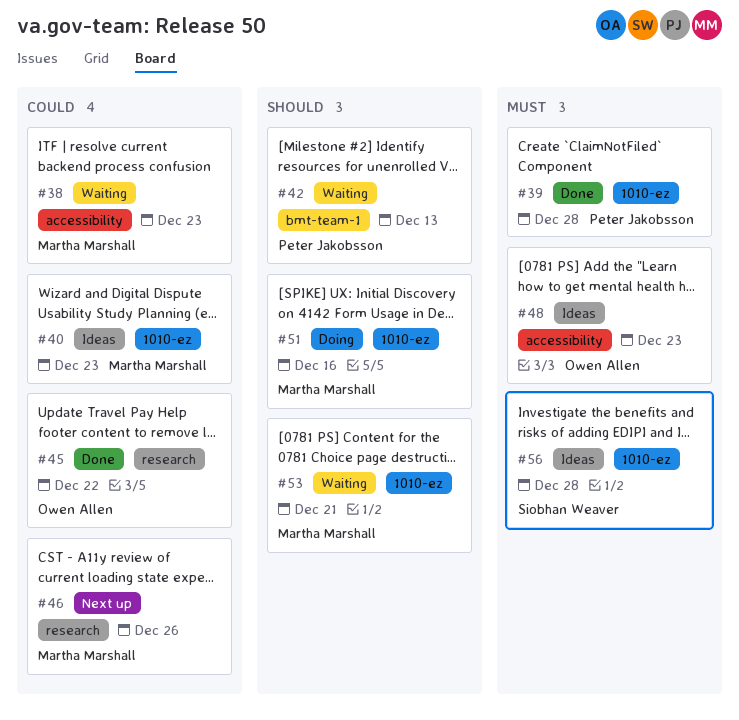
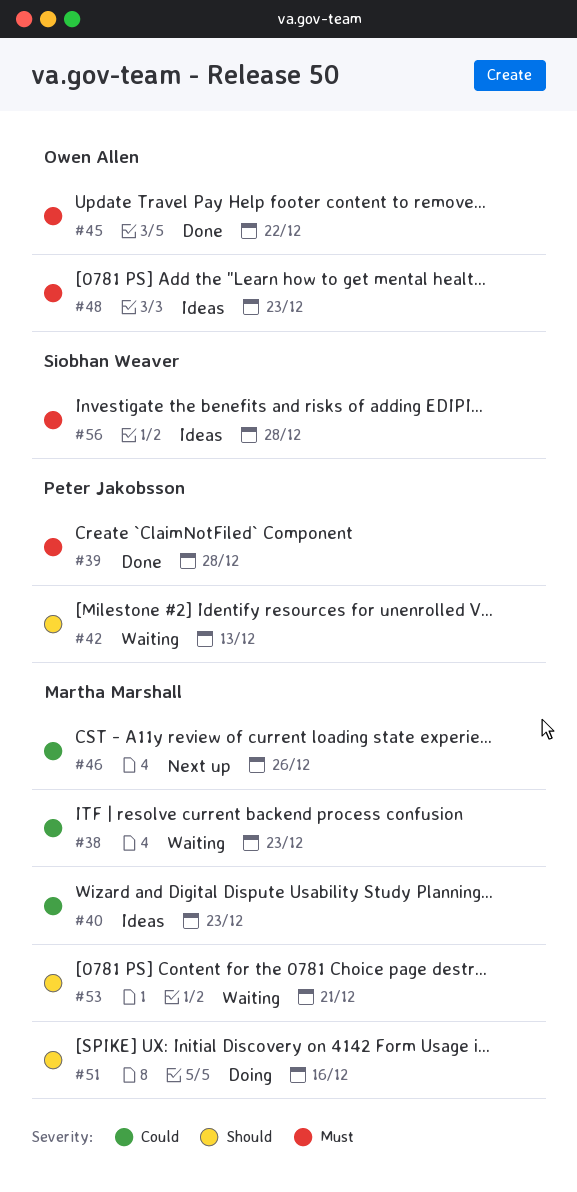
#45, priority: Could -> Must

